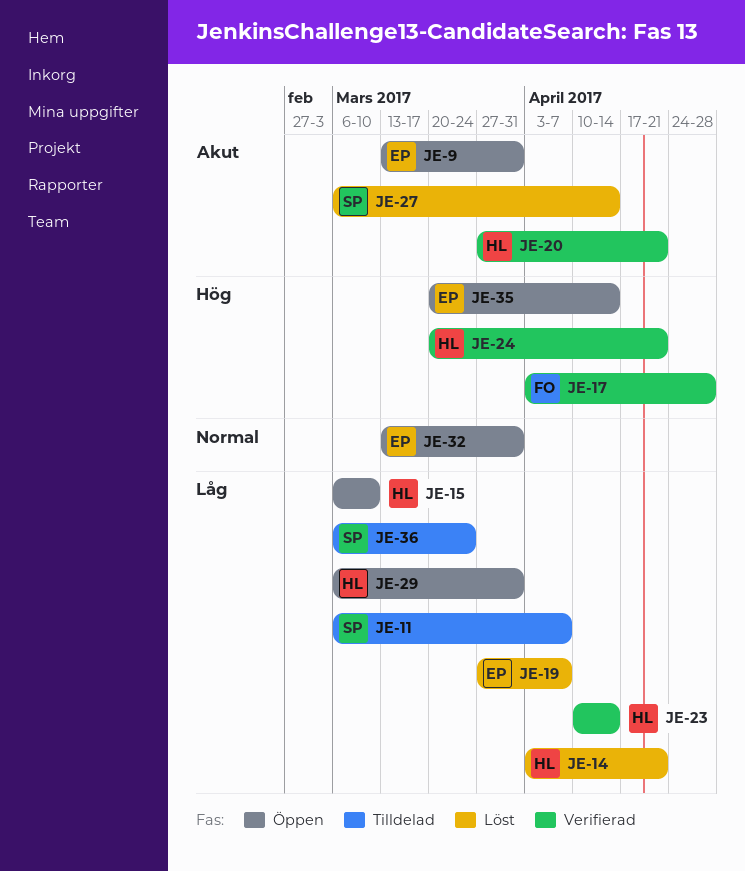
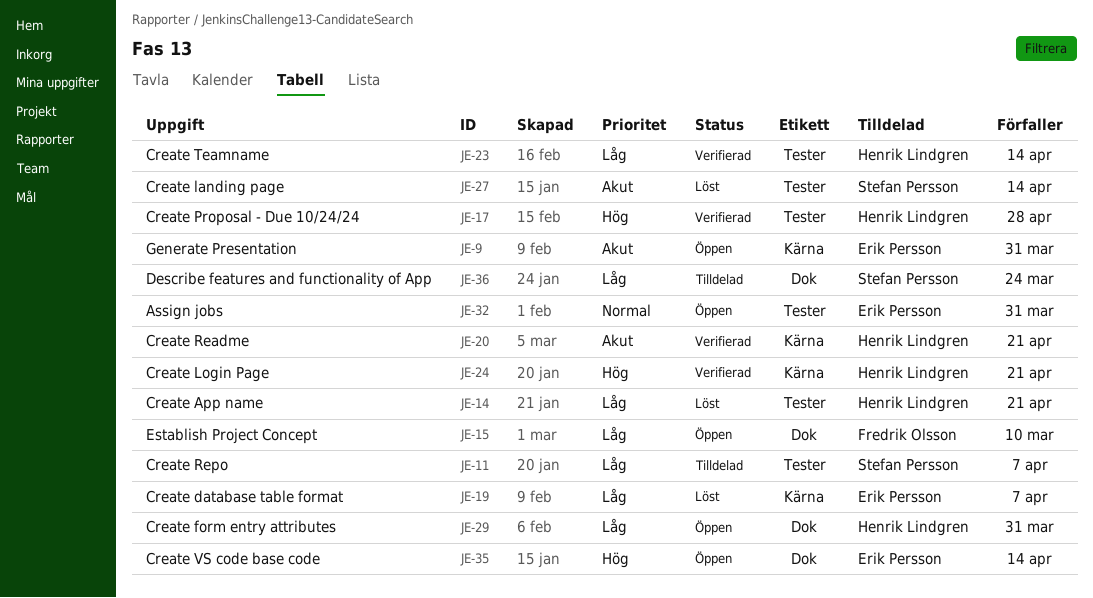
JE-15, owner: Henrik Lindgren -> Fredrik Olsson
JE-17, owner: Fredrik Olsson -> Henrik Lindgren

